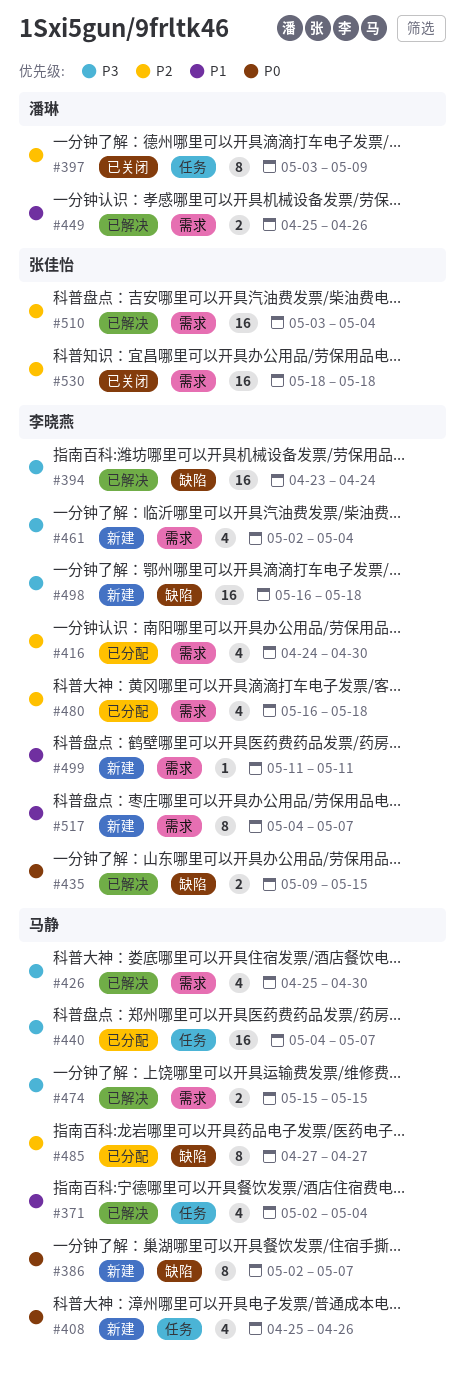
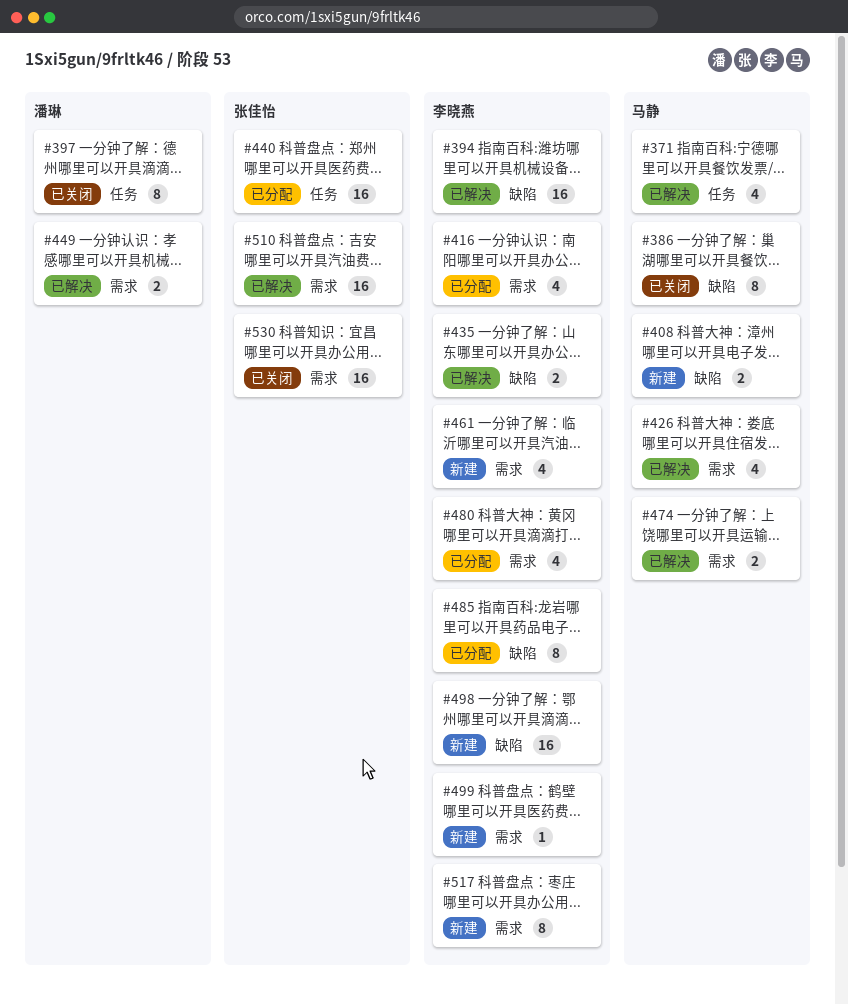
#386, status: 新建 -> 已关闭
#408, label: 任务 -> 缺陷
#408, estimate: 4 -> 2
#440, owner: 马静 -> 张佳怡
#485, owner: 马静 -> 李晓燕

